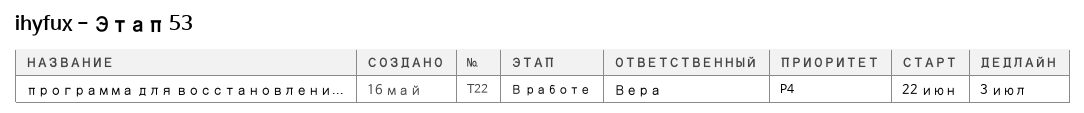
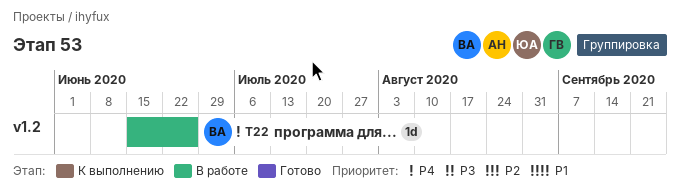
T22, start: Jun 22 -> Jun 15
T22, due: Jul 3 -> Jun 26

